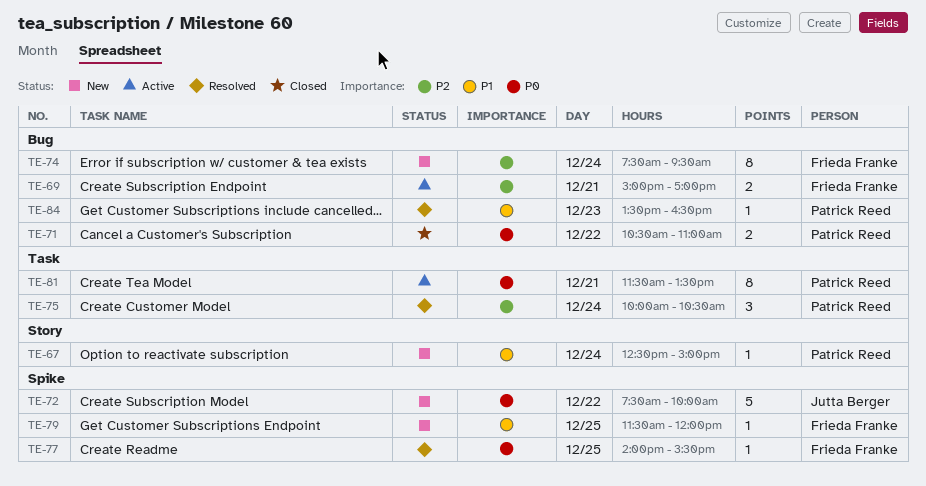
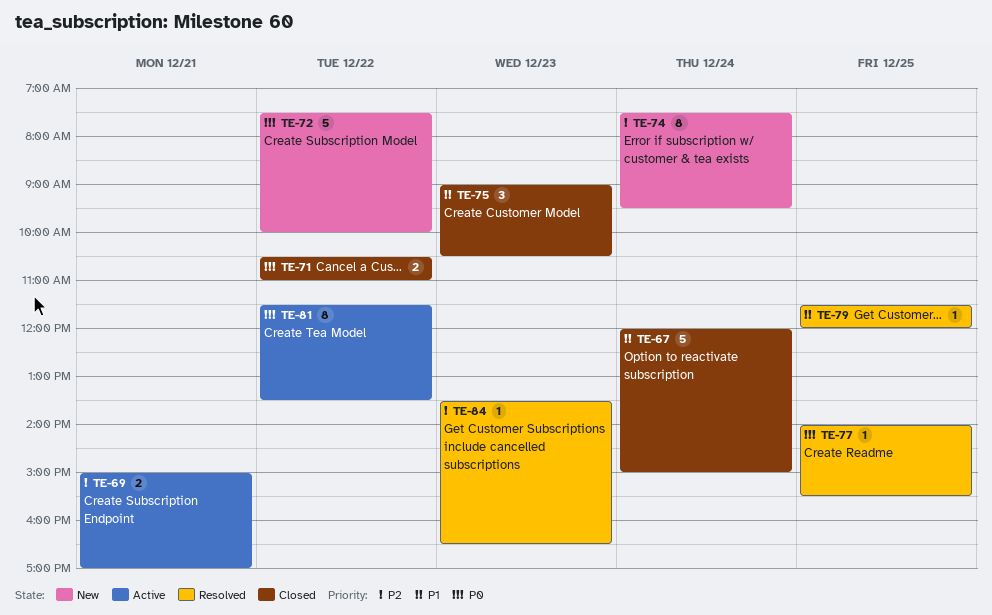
TE-67, status: New -> Closed
TE-67, estimate: 1 -> 5
TE-67, begins: 12:30 -> 12:00
TE-75, status: Resolved -> Closed
TE-75, priority: P2 -> P1
TE-75, day: Dec 24 -> Dec 23
TE-75, begins: 10:00 -> 09:00
TE-79, status: New -> Resolved
TE-81, day: Dec 21 -> Dec 22
TE-84, priority: P1 -> P2

